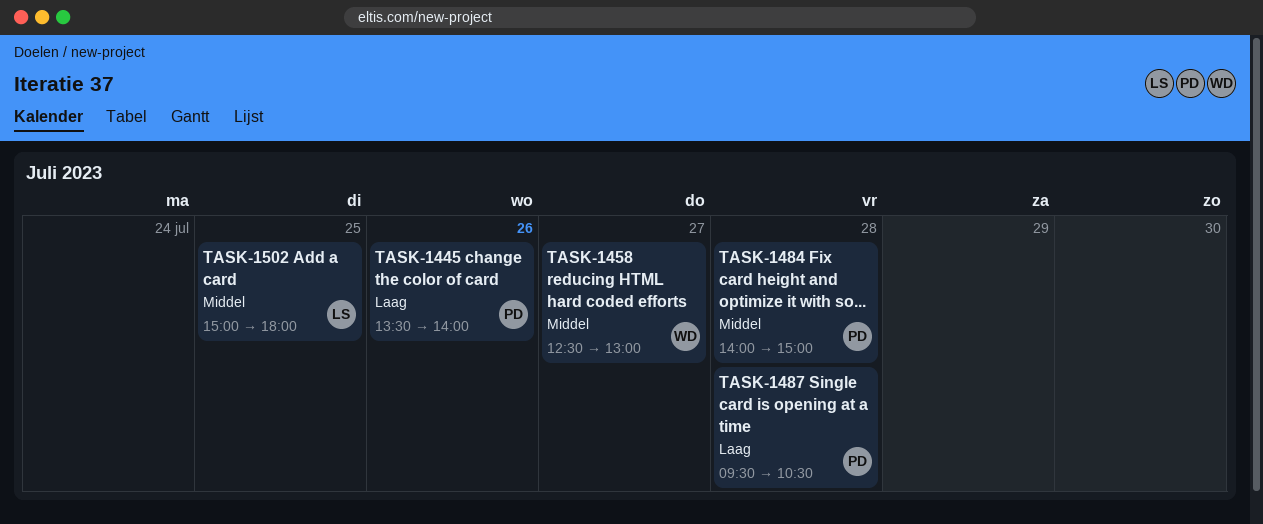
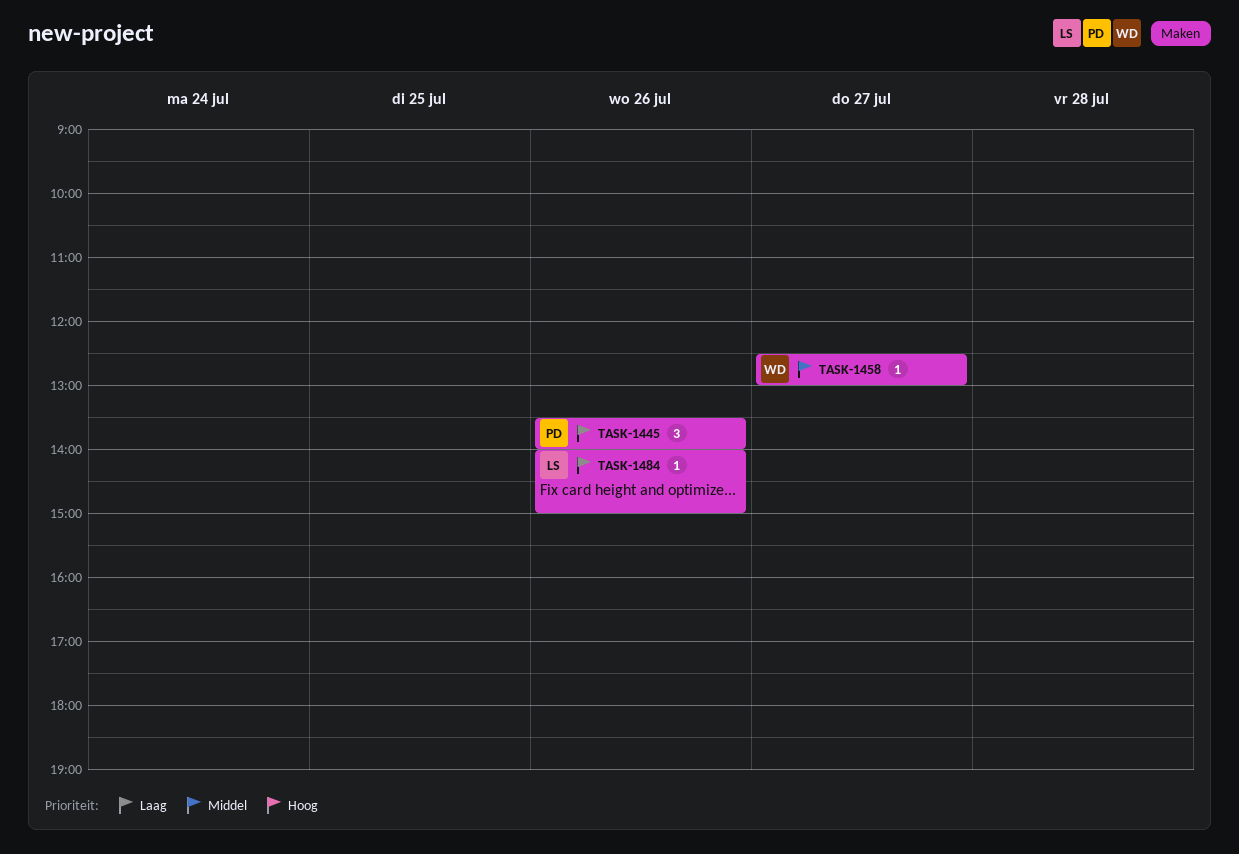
TASK-1484, owner: PD -> LS
TASK-1484, priority: Middel -> Laag
TASK-1484, day: Jul 28 -> Jul 26
TASK-1487: present -> none
TASK-1502: present -> none

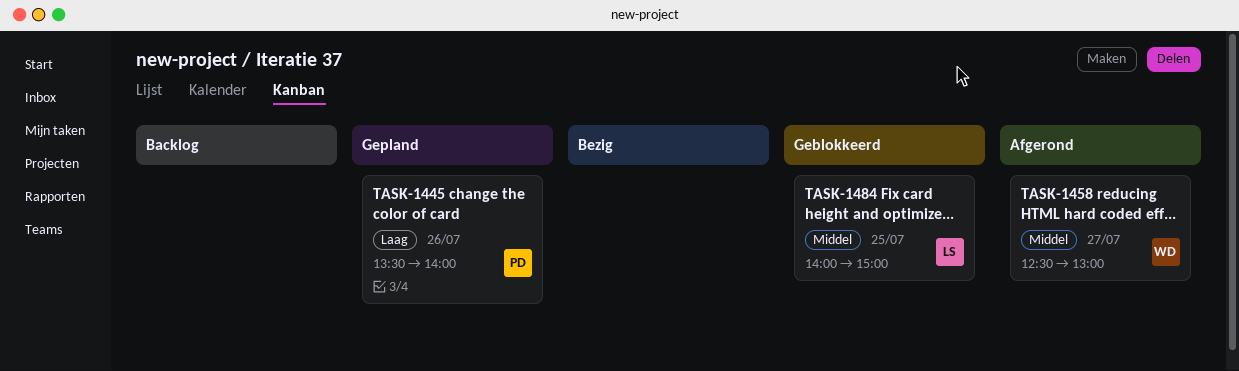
TASK-1484, priority: Laag -> Middel
TASK-1484, day: Jul 26 -> Jul 25

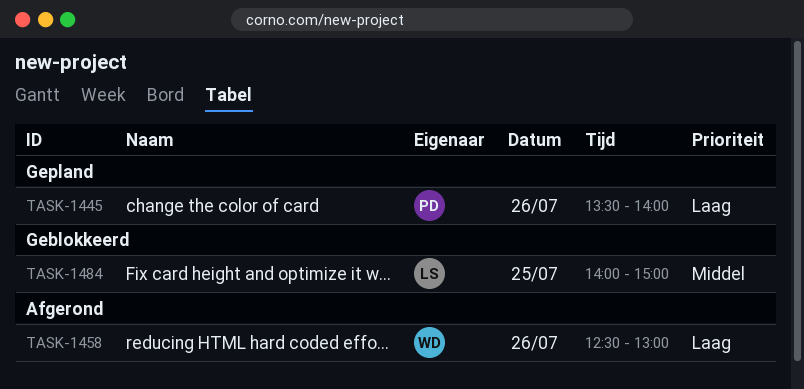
TASK-1458, priority: Middel -> Laag
TASK-1458, day: Jul 27 -> Jul 26

